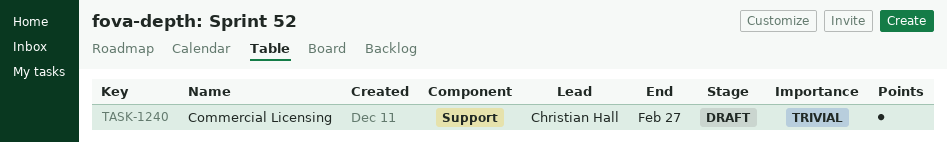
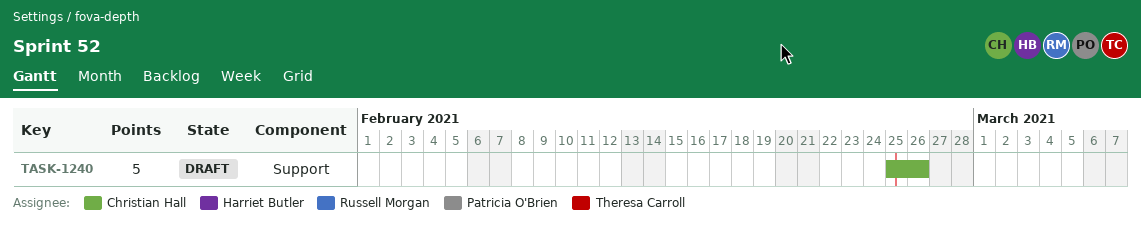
TASK-1240, estimate: 1 -> 5
TASK-1240, due: Feb 27 -> Feb 26

